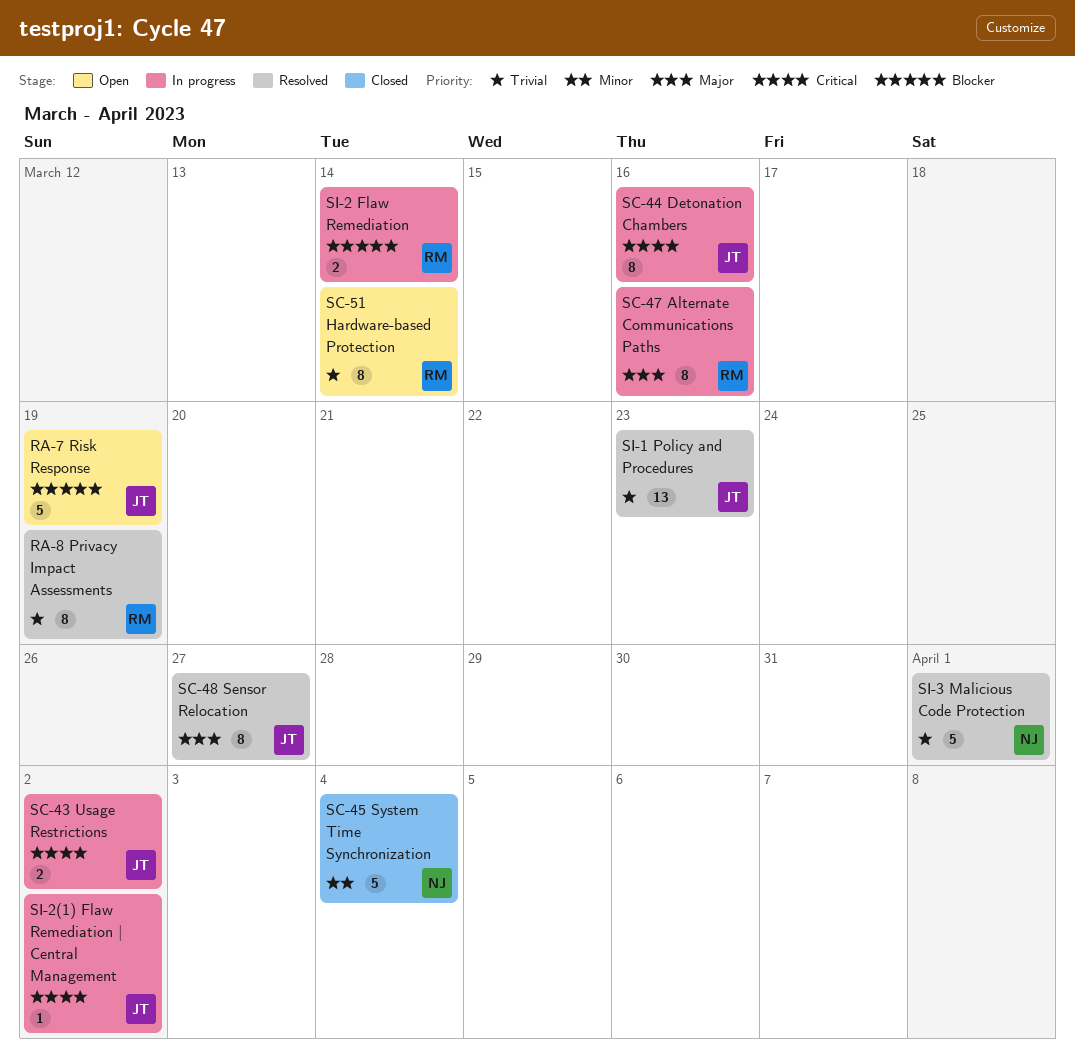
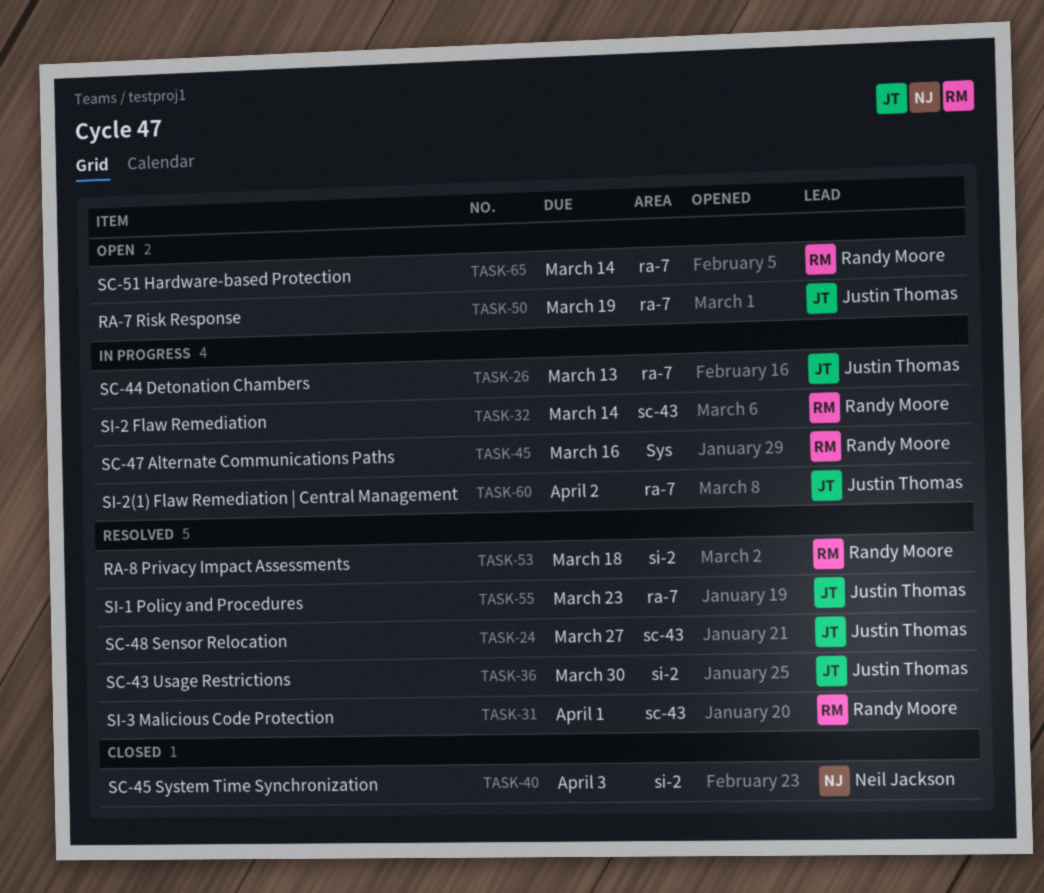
RA-8 Privacy Impact Assessments, due: Mar 19 -> Mar 18
SC-43 Usage Restrictions, status: In progress -> Resolved
SC-43 Usage Restrictions, due: Apr 2 -> Mar 30
SC-44 Detonation Chambers, due: Mar 16 -> Mar 13
SC-45 System Time Synchronization, due: Apr 4 -> Apr 3
SI-3 Malicious Code Protection, owner: Neil Jackson -> Randy Moore

